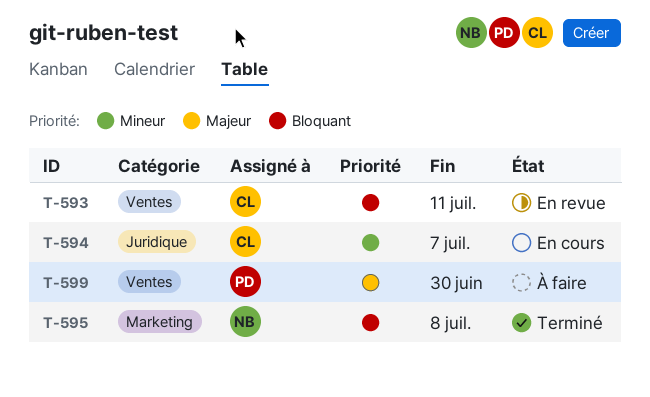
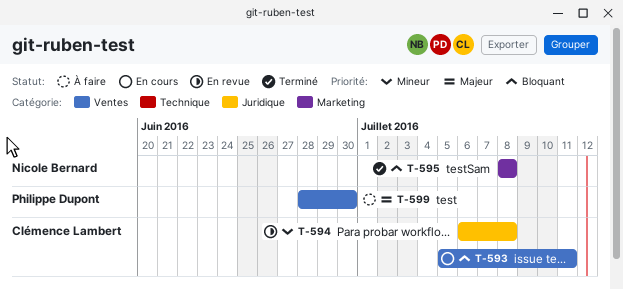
T-593, status: En revue -> En cours
T-594, status: En cours -> En revue
T-594, due: Jul 7 -> Jul 8

